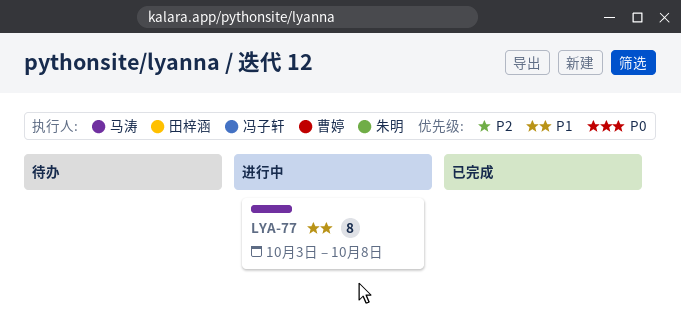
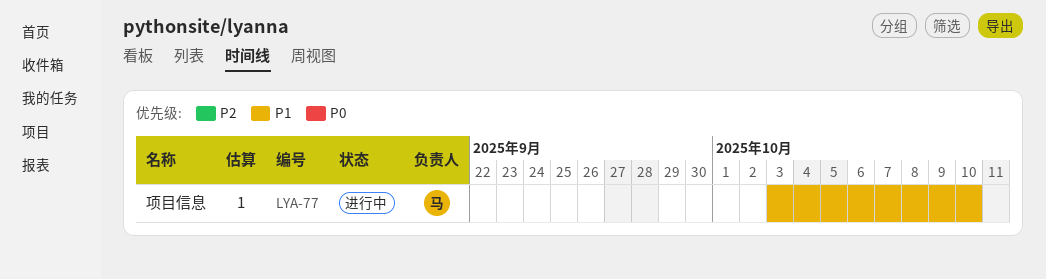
LYA-77, estimate: 8 -> 1
LYA-77, due: Oct 8 -> Oct 10

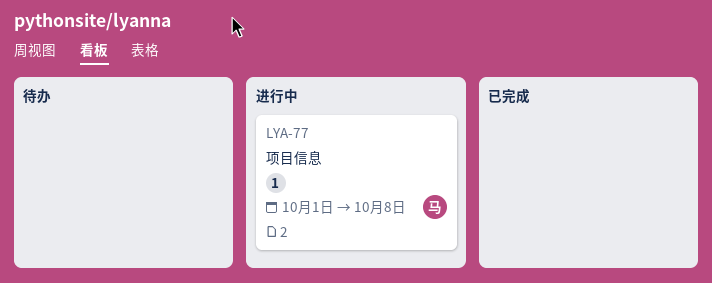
LYA-77, start: Oct 3 -> Oct 1
LYA-77, due: Oct 10 -> Oct 8

